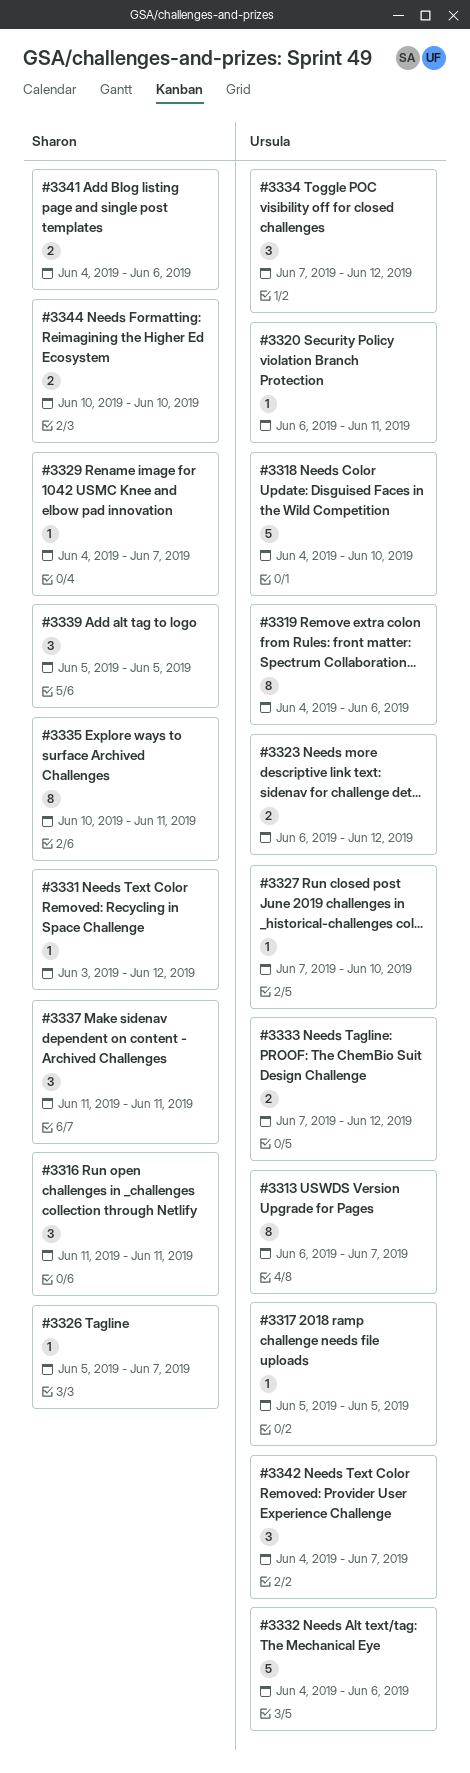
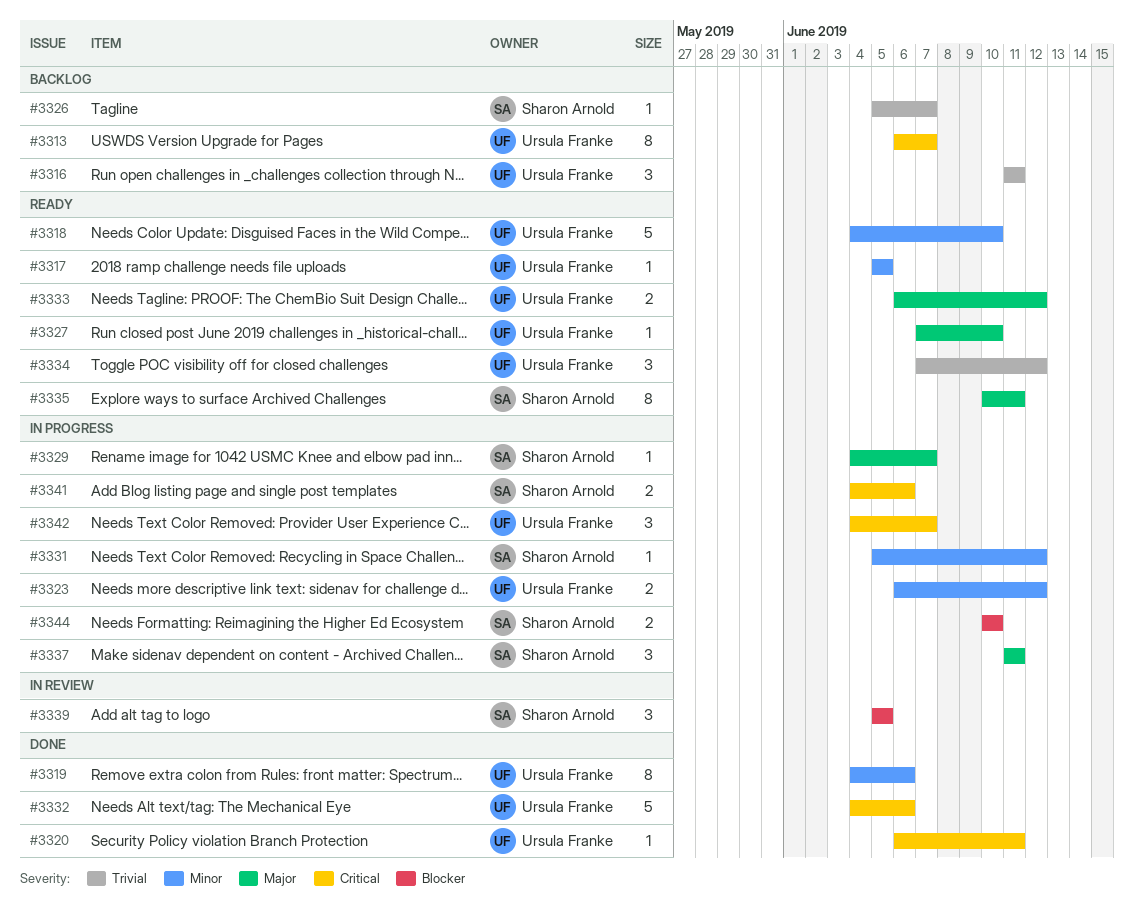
#3316, owner: Sharon Arnold -> Ursula Franke
#3331, start: Jun 3 -> Jun 5
#3333, start: Jun 7 -> Jun 6

